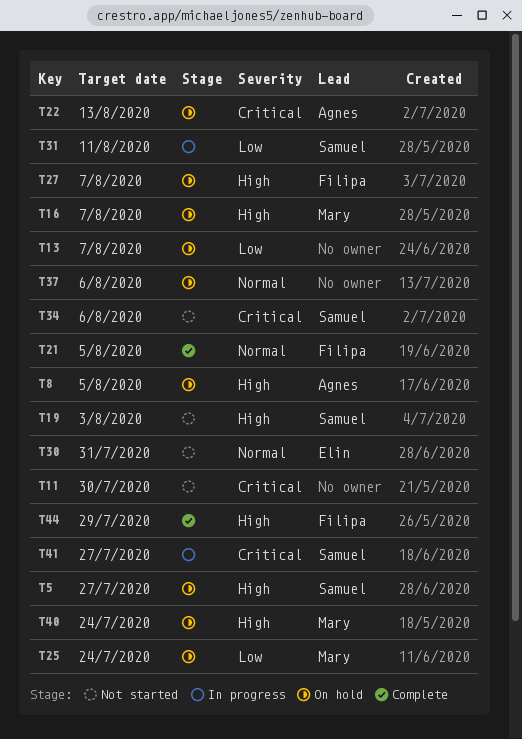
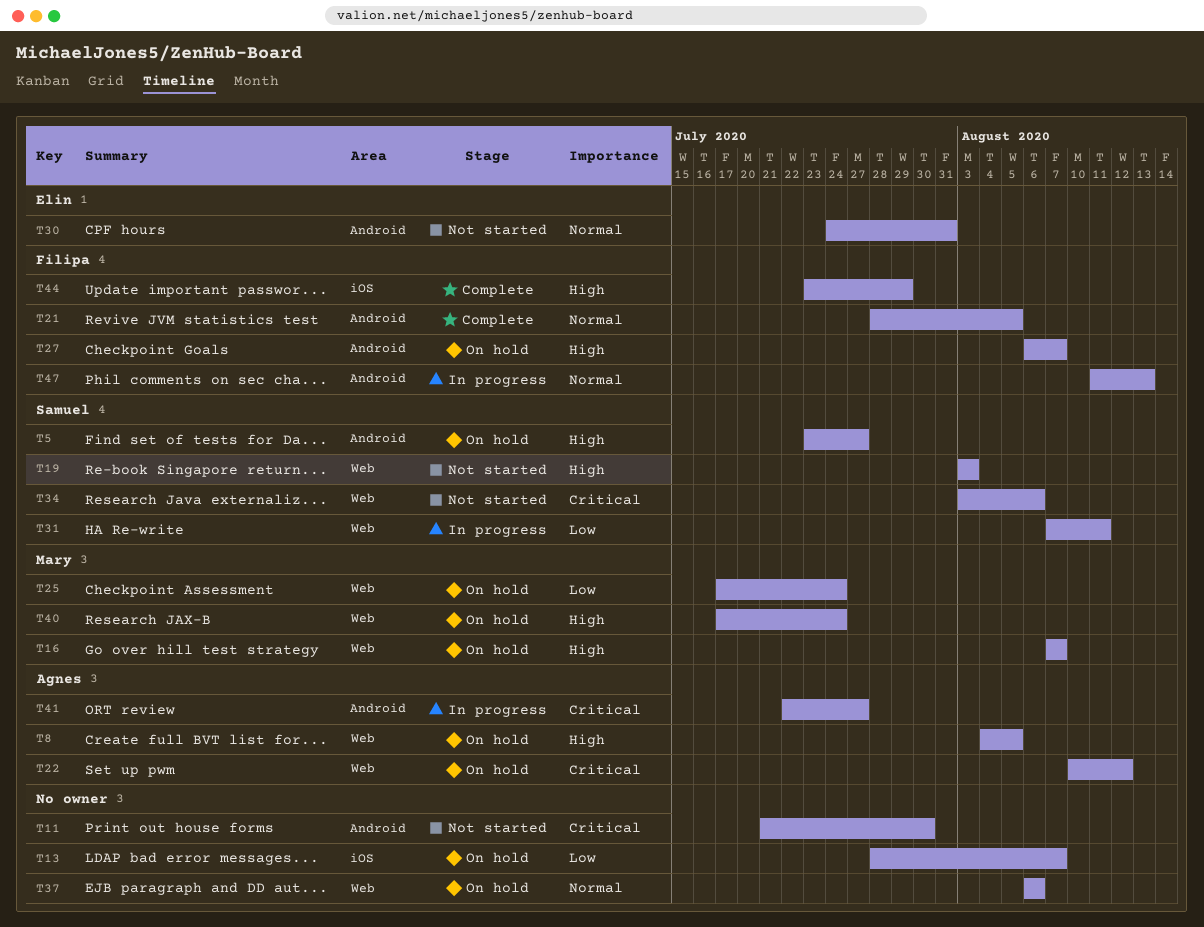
T22, due: Aug 13 -> Aug 12
T41, owner: Samuel -> Agnes
T47: none -> present

